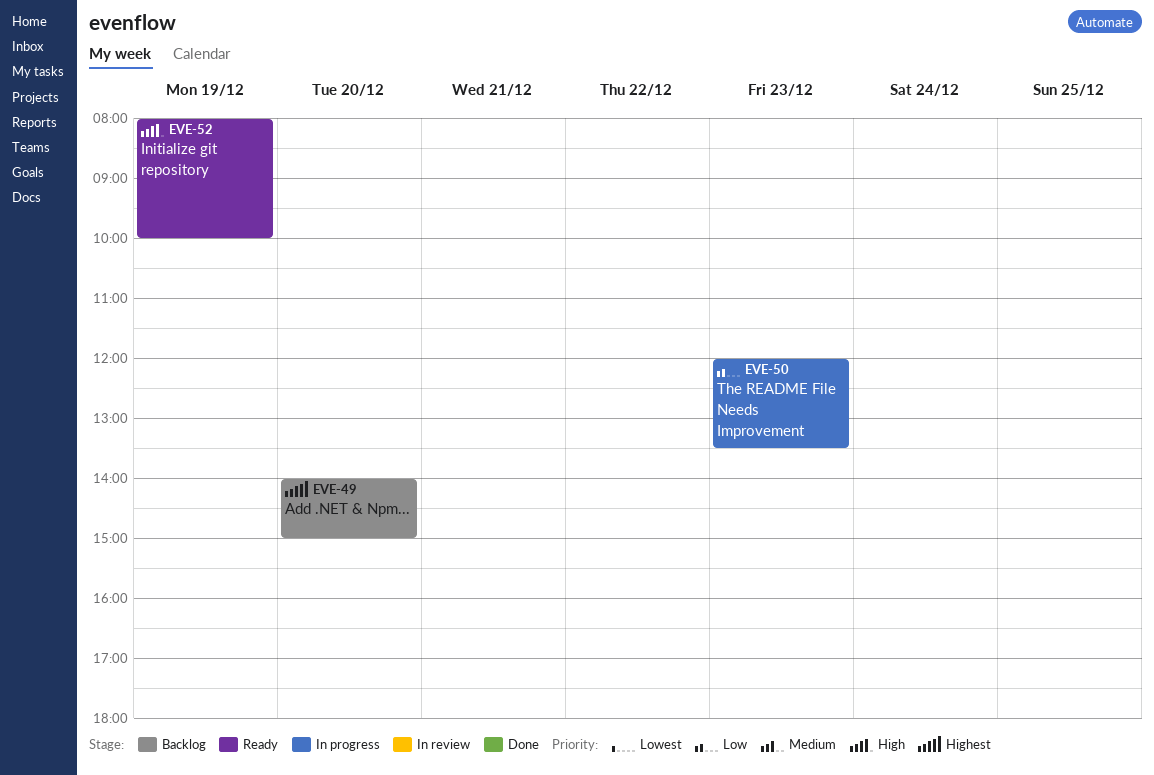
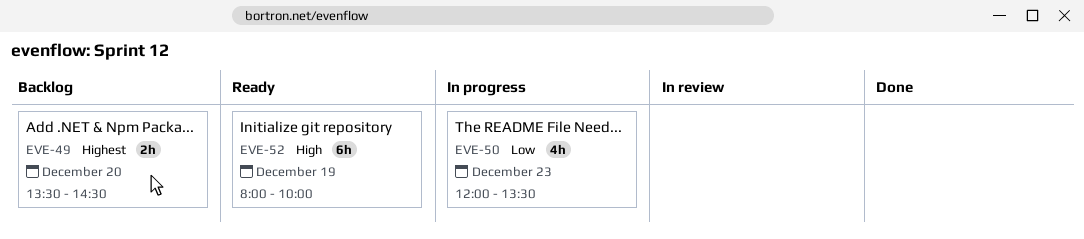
EVE-49, begins: 14:00 -> 13:30
EVE-49, ends: 15:00 -> 14:30

